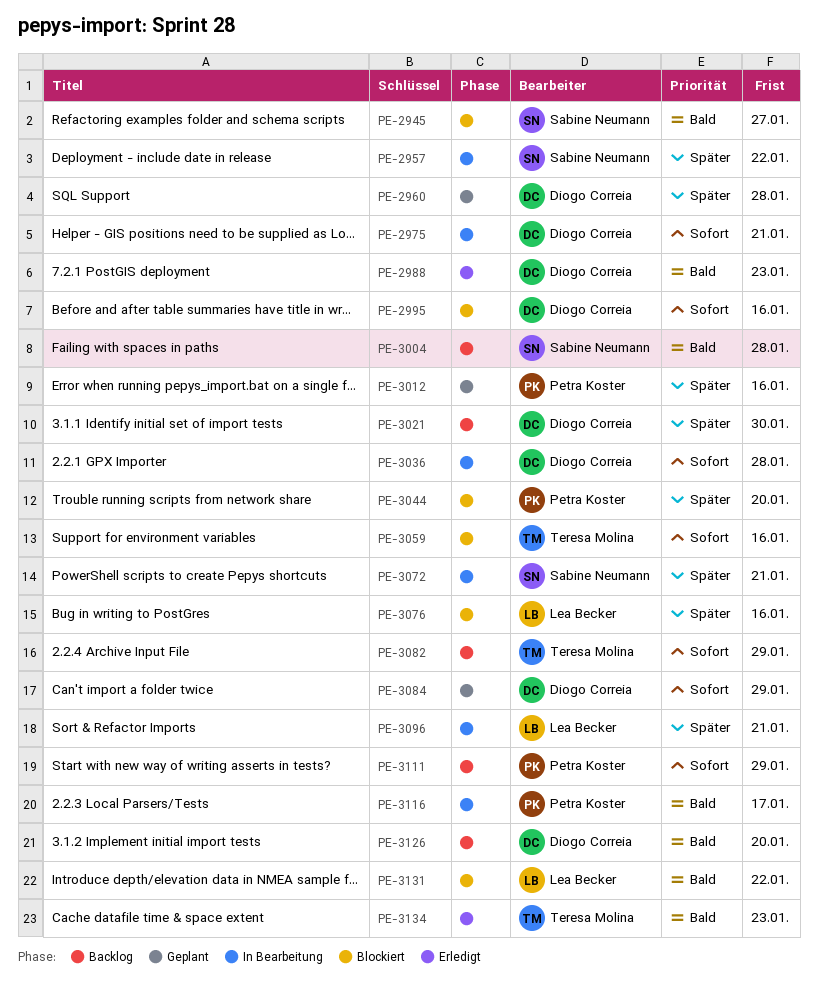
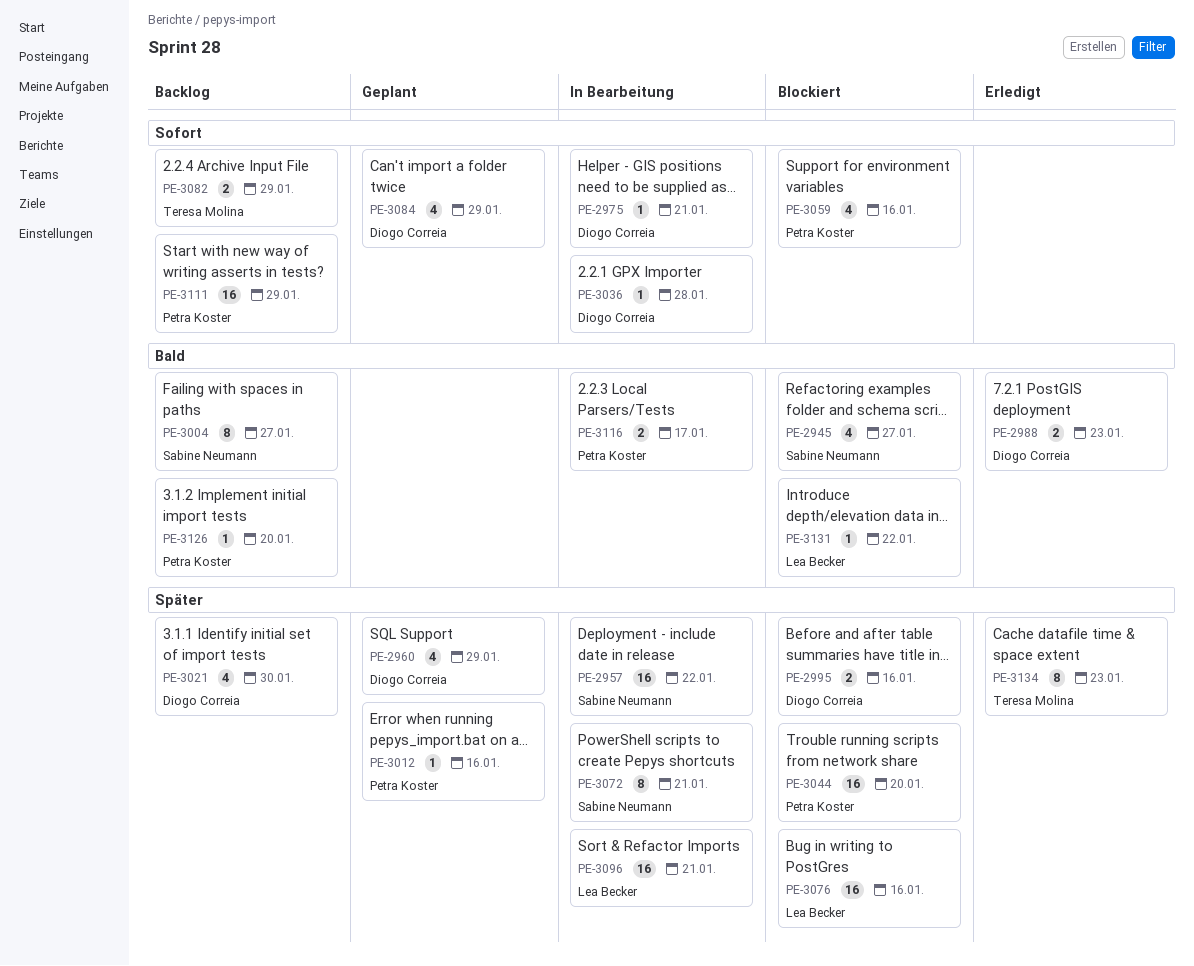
PE-2960, due: Jan 28 -> Jan 29
PE-2995, priority: Sofort -> Später
PE-3004, due: Jan 28 -> Jan 27
PE-3059, owner: Teresa Molina -> Petra Koster
PE-3126, owner: Diogo Correia -> Petra Koster
PE-3134, priority: Bald -> Später

